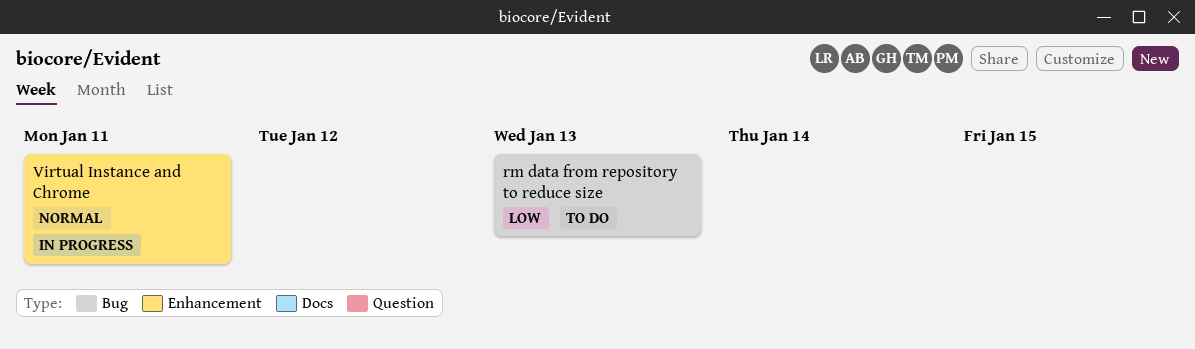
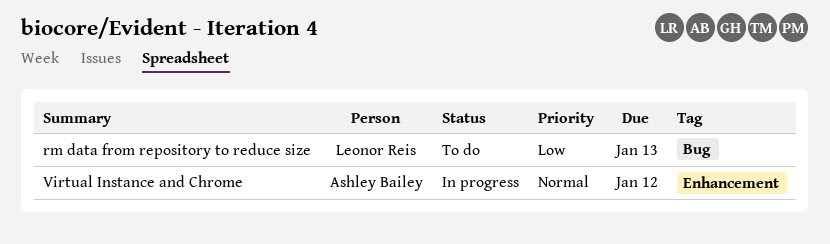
Virtual Instance and Chrome, due: Jan 11 -> Jan 12

